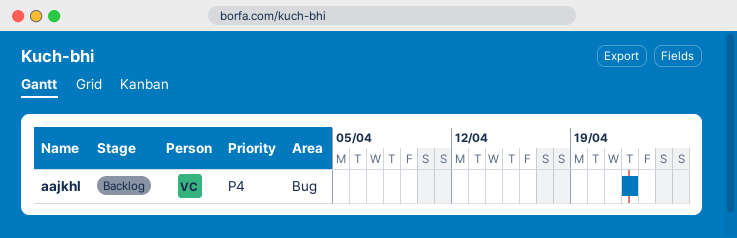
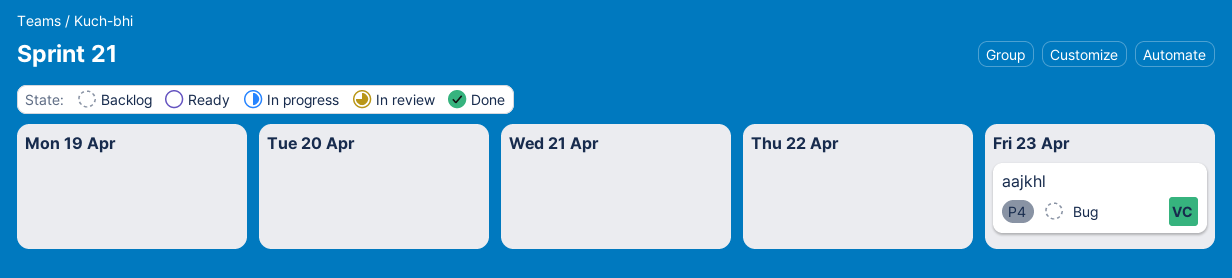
aajkhl, due: Apr 22 -> Apr 23

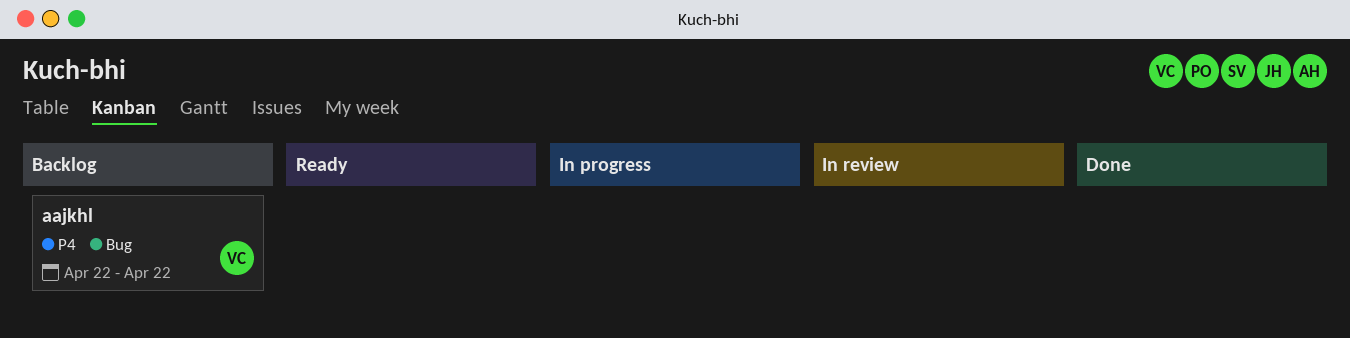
aajkhl, due: Apr 23 -> Apr 22

